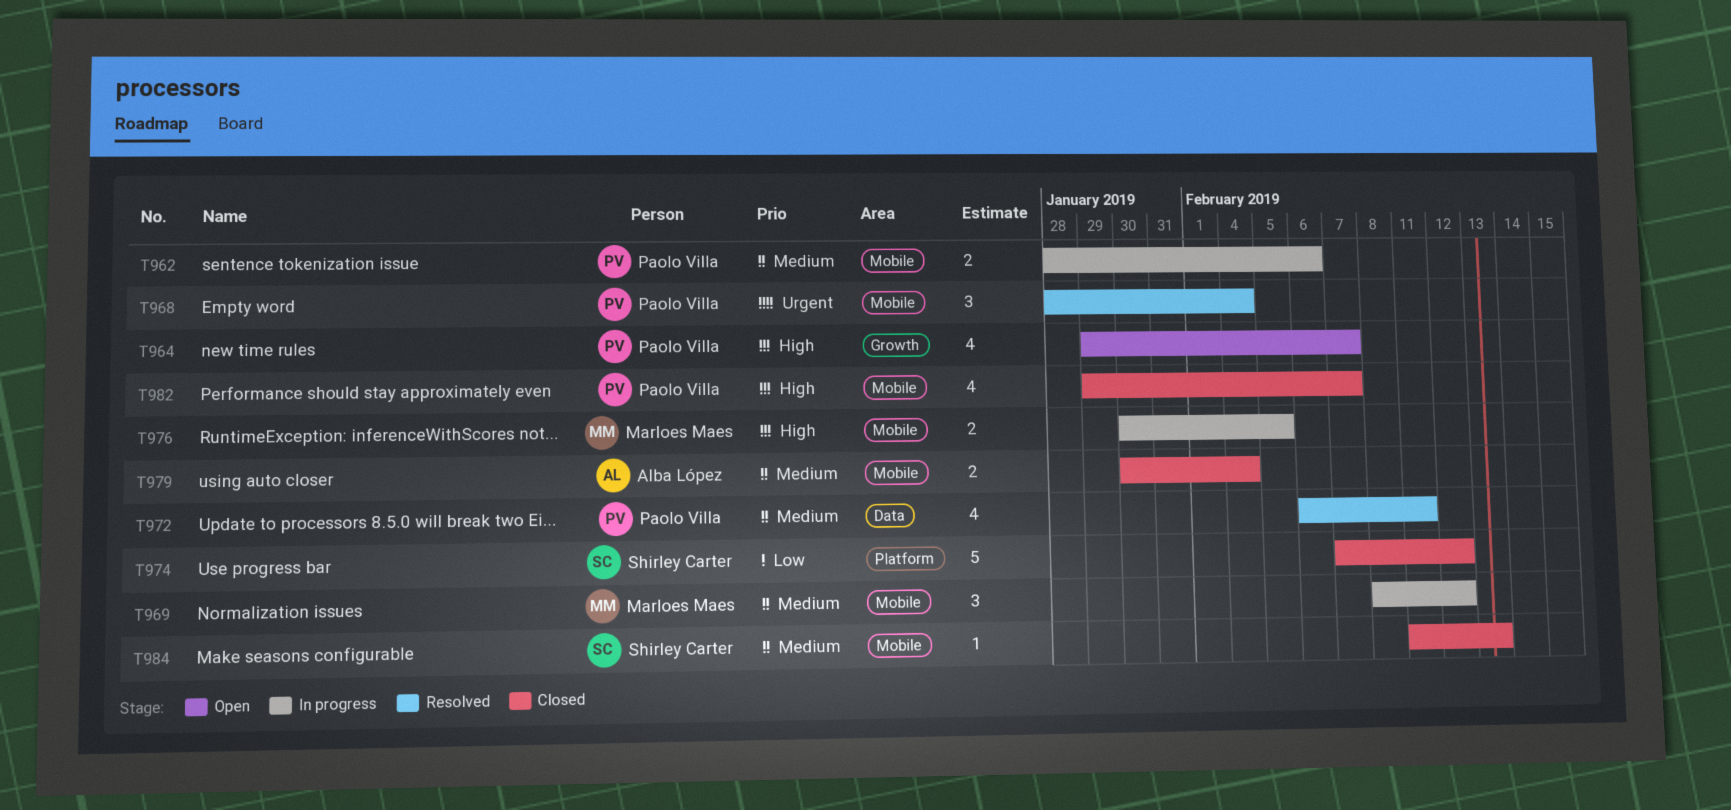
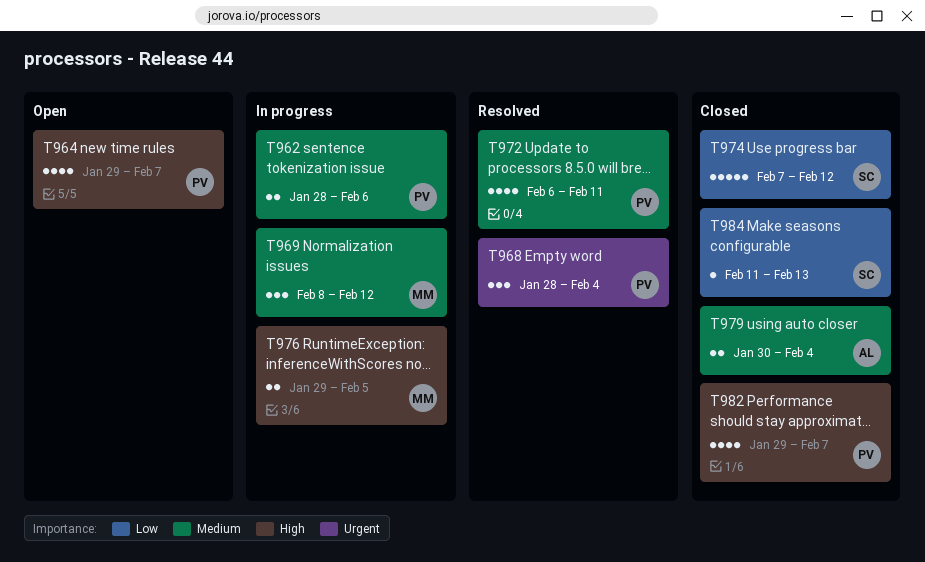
T976, start: Jan 30 -> Jan 29
T984, priority: Medium -> Low

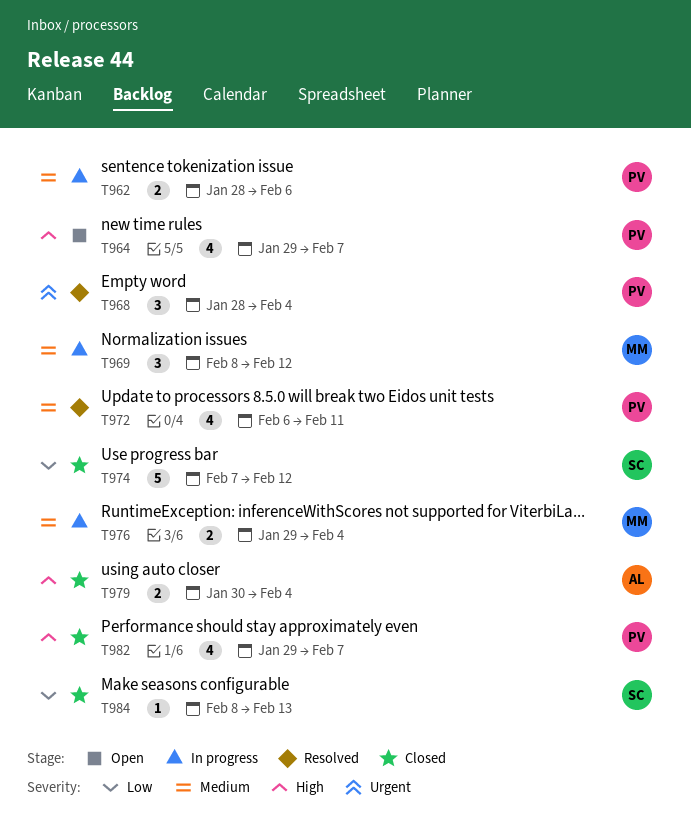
T976, priority: High -> Medium
T976, due: Feb 5 -> Feb 4
T979, priority: Medium -> High
T984, start: Feb 11 -> Feb 8

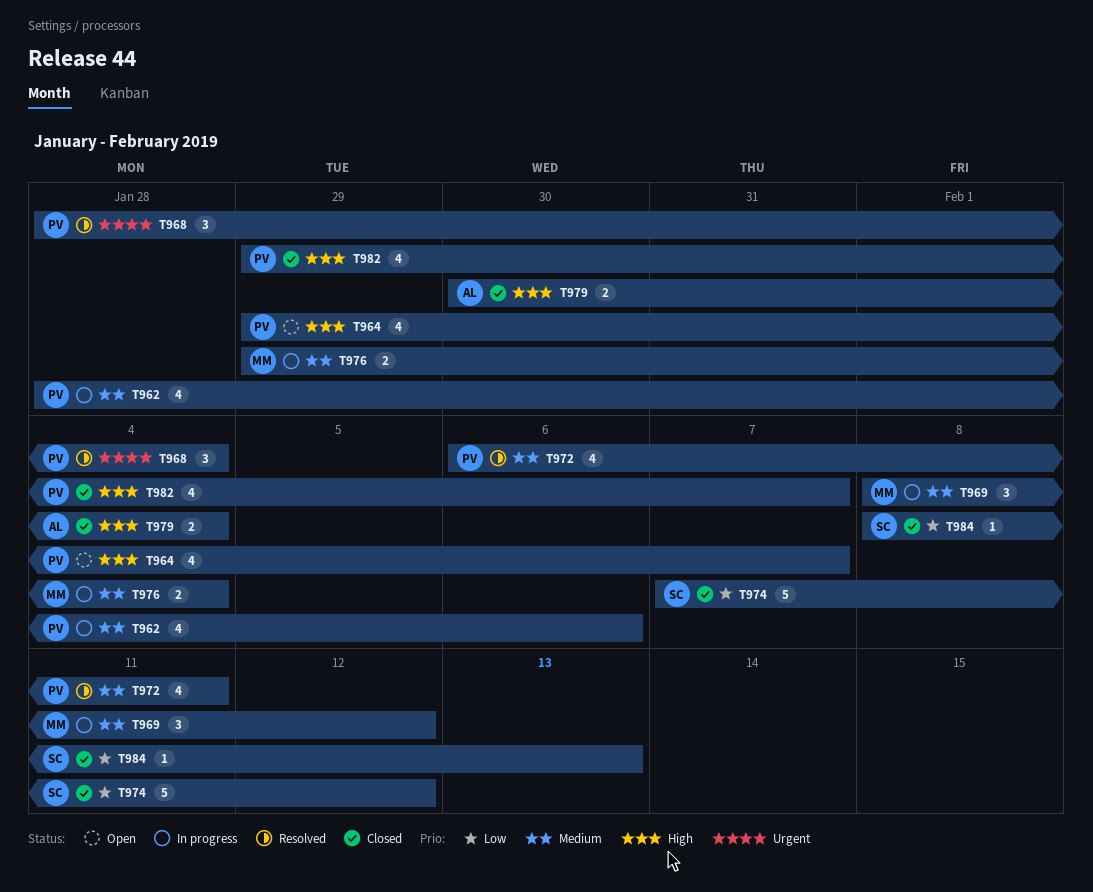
T962, estimate: 2 -> 4

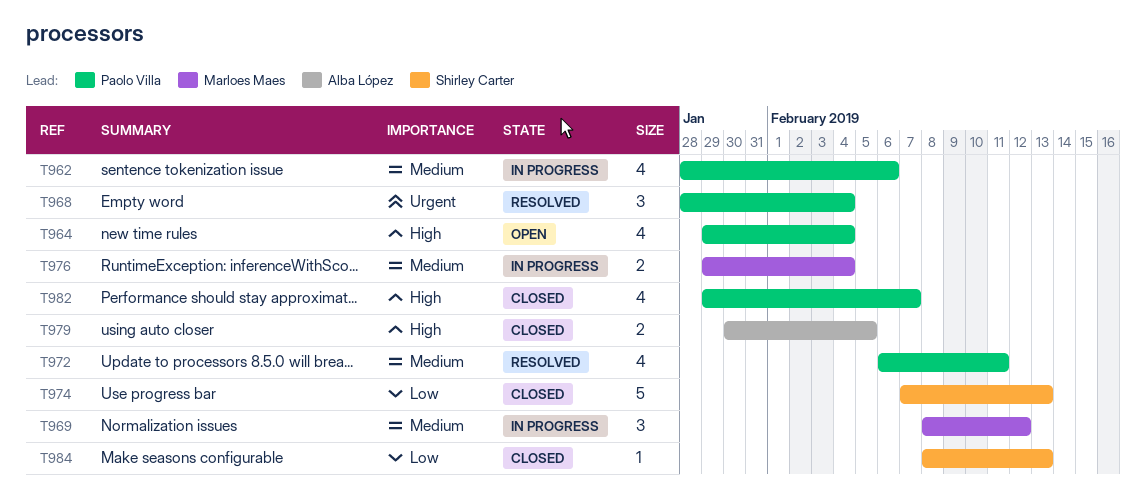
T964, due: Feb 7 -> Feb 4
T974, due: Feb 12 -> Feb 13
T979, due: Feb 4 -> Feb 5

